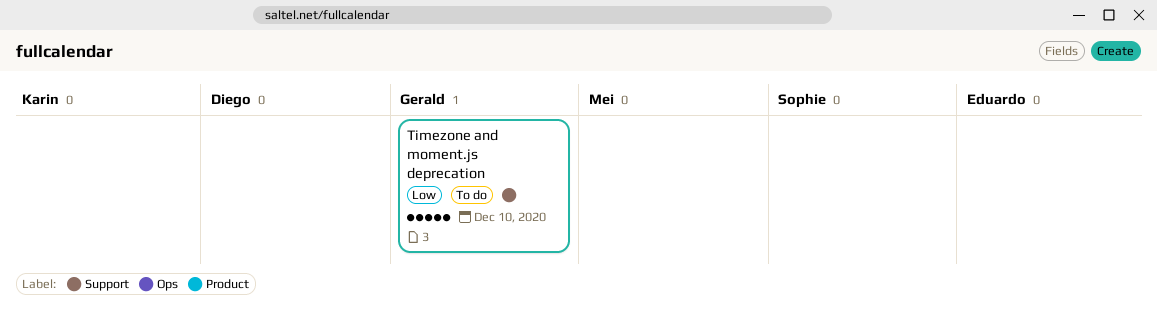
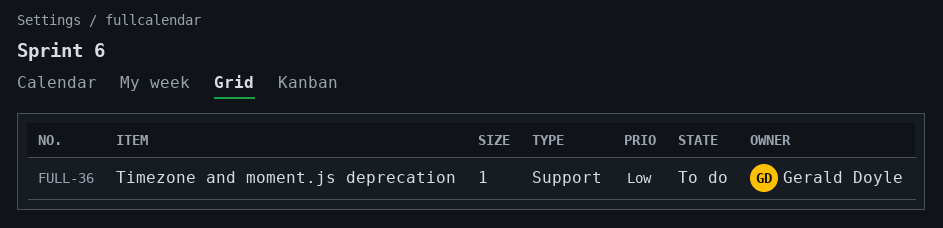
Timezone and moment.js deprecation, estimate: 5 -> 1

